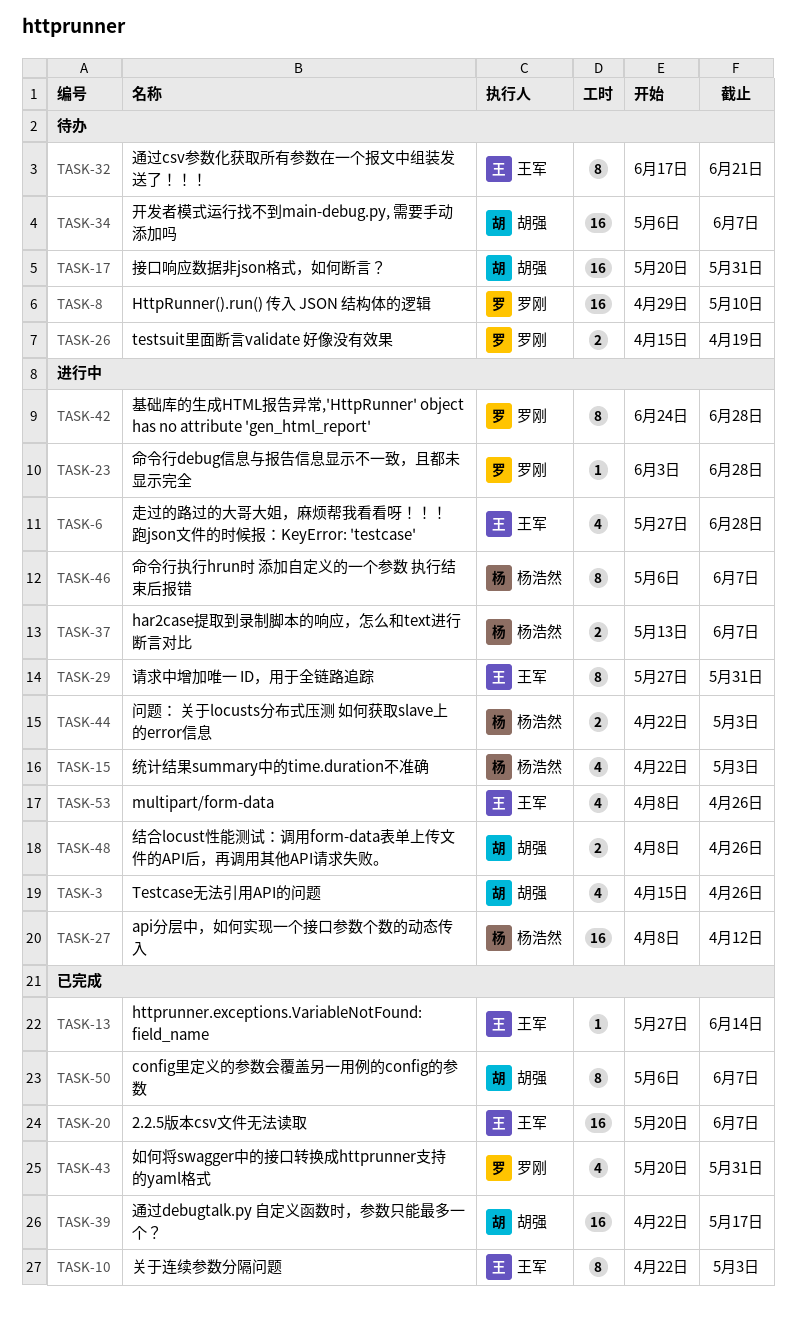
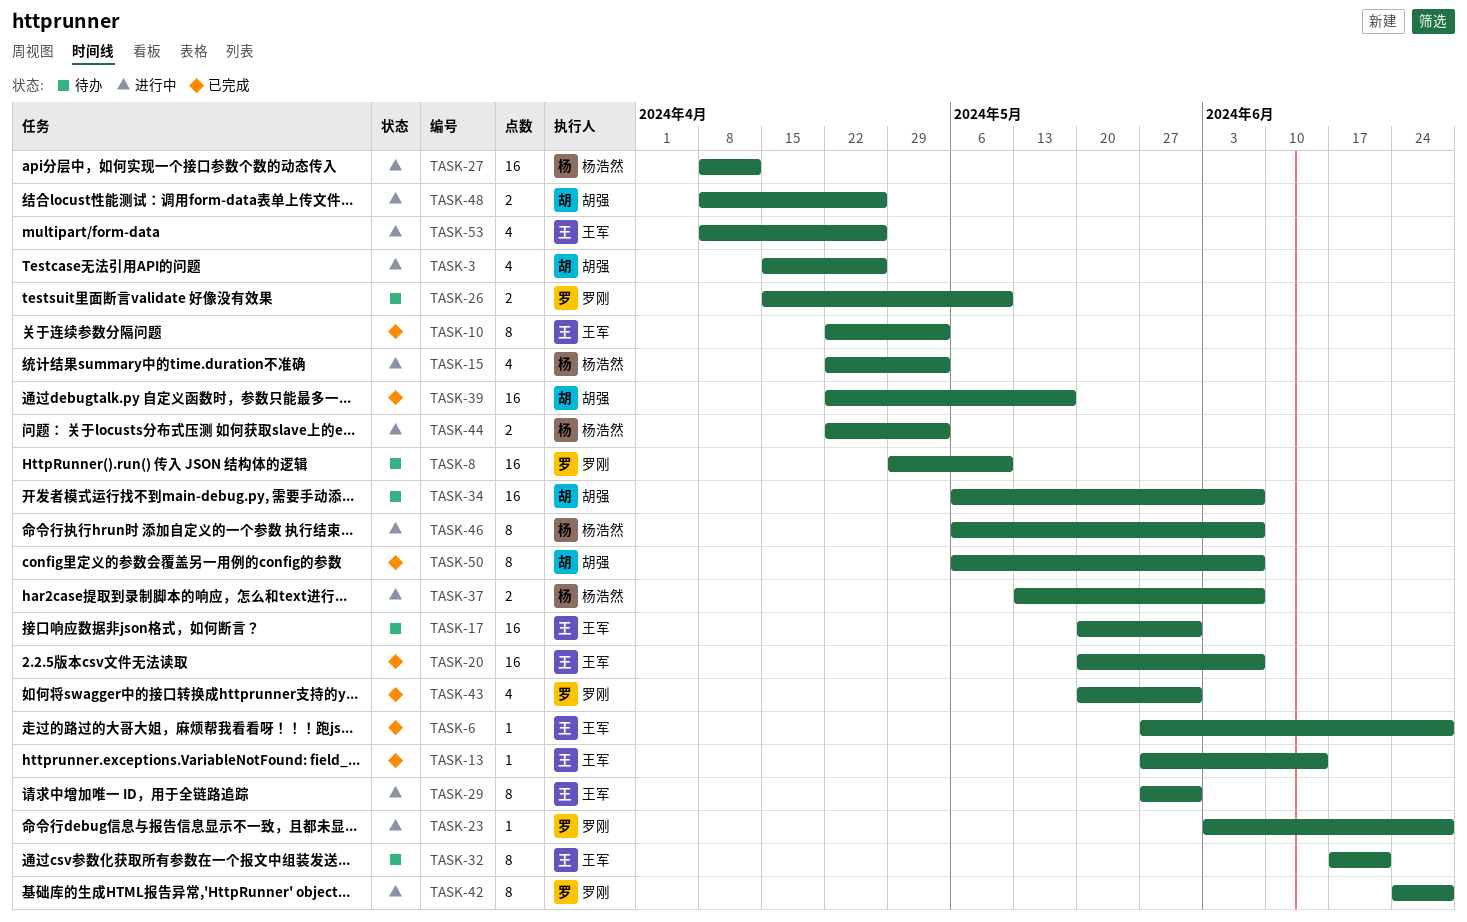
TASK-6, status: 进行中 -> 已完成
TASK-6, estimate: 4 -> 1
TASK-17, owner: 胡强 -> 王军
TASK-26, due: Apr 19 -> May 10

